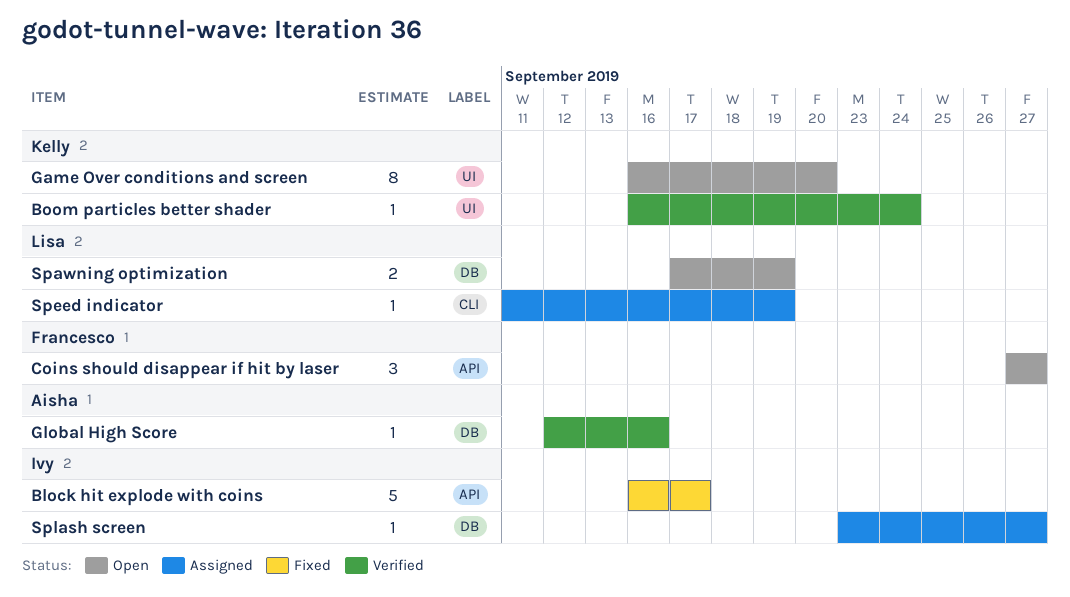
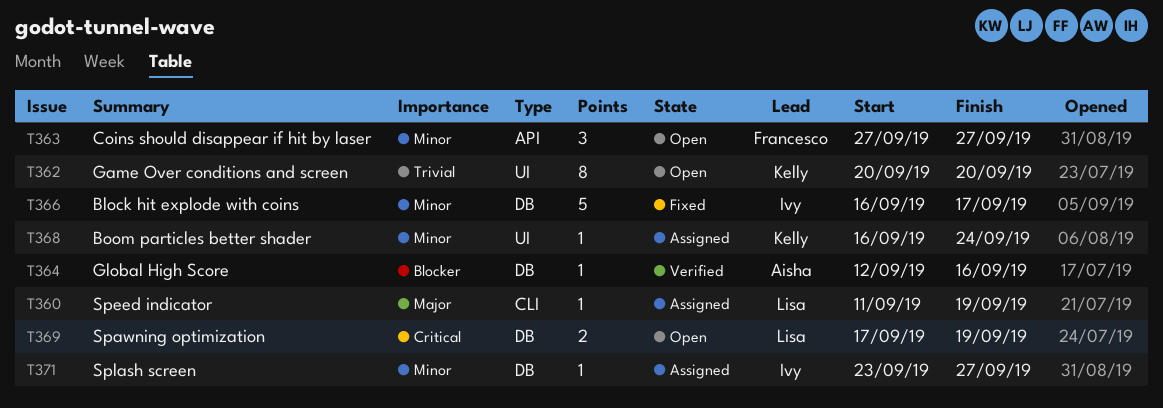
Block hit explode with coins, label: API -> DB
Boom particles better shader, status: Verified -> Assigned
Game Over conditions and screen, start: Sep 16 -> Sep 20

